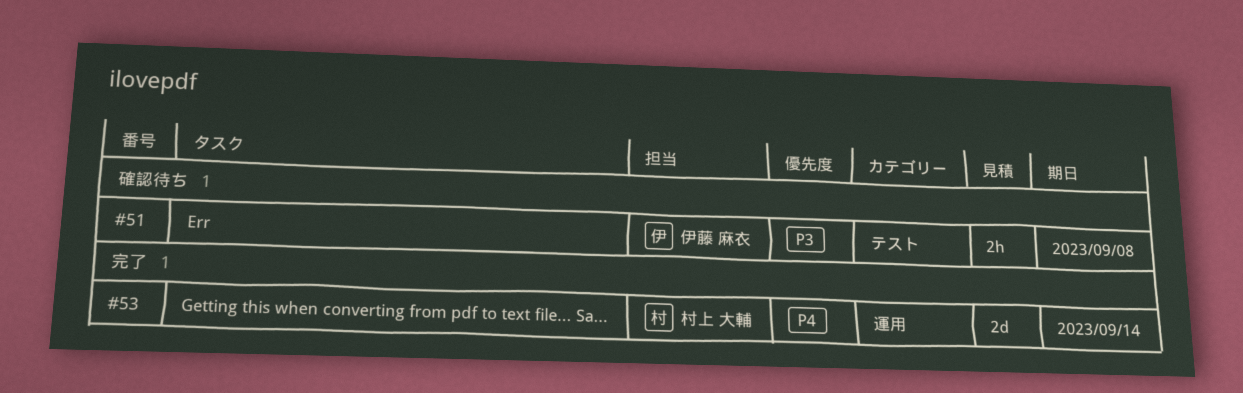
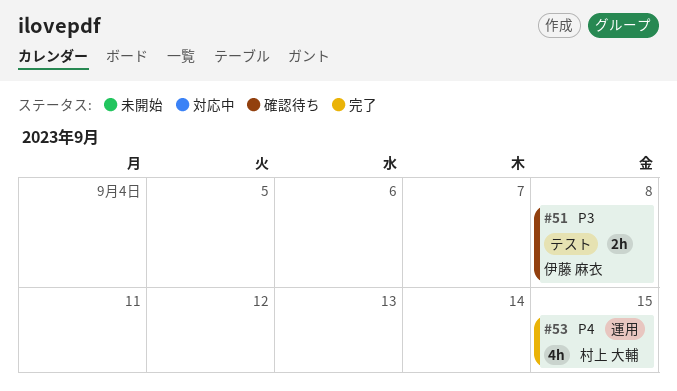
#53, estimate: 2d -> 4h
#53, due: Sep 14 -> Sep 15

